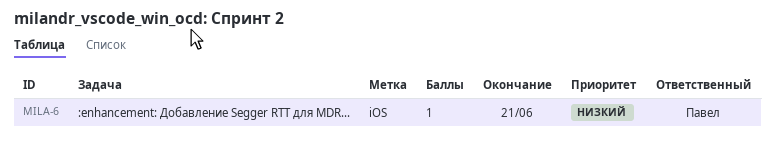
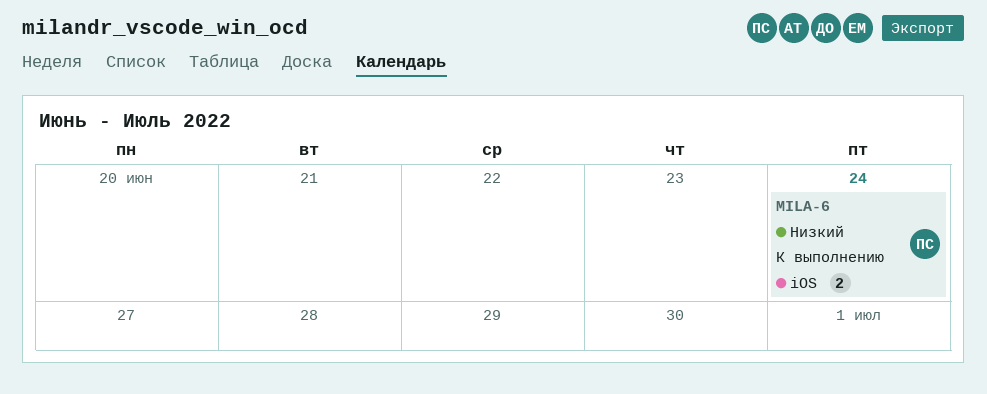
MILA-6, estimate: 1 -> 2
MILA-6, due: Jun 21 -> Jun 24

